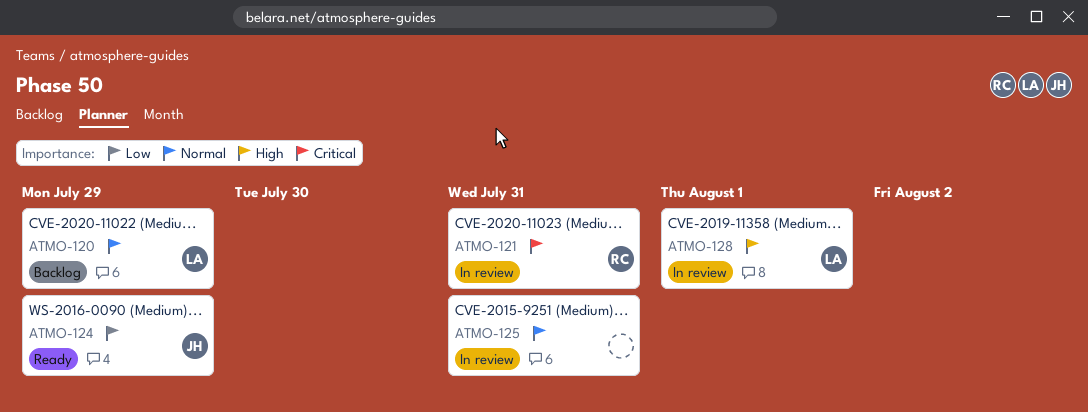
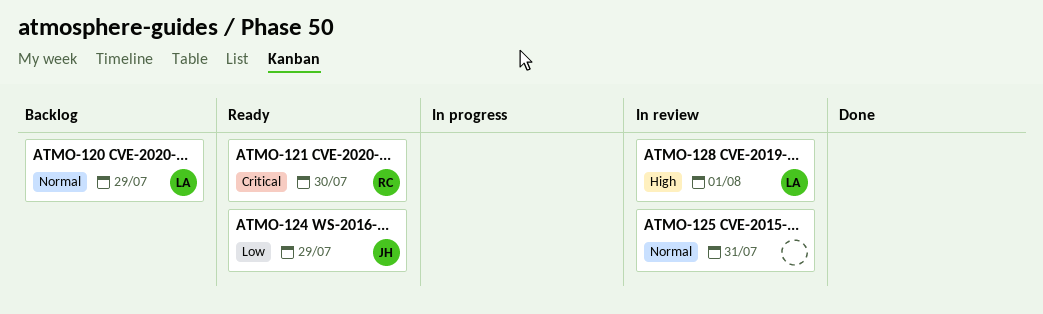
ATMO-121, status: In review -> Ready
ATMO-121, due: Jul 31 -> Jul 30

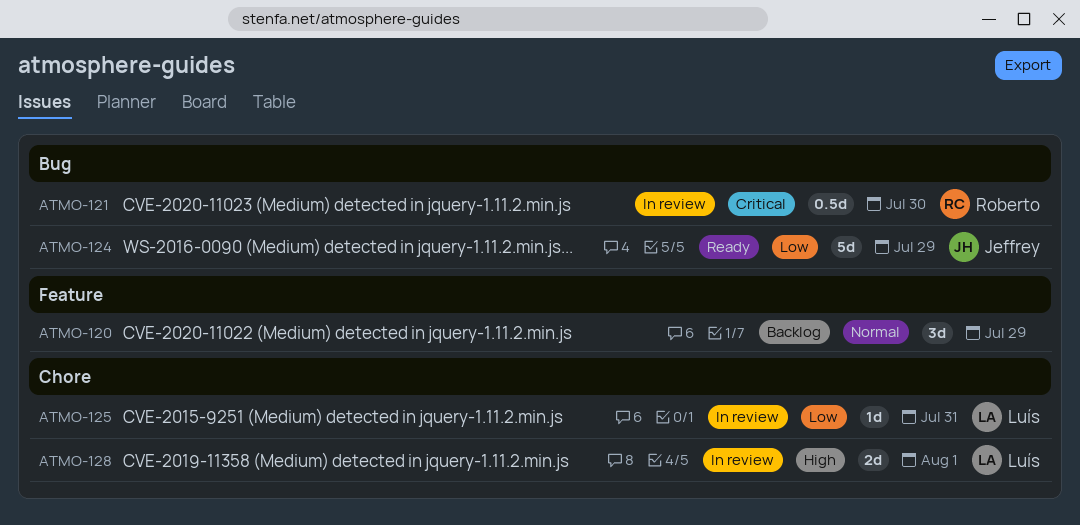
ATMO-120, owner: Luís -> none
ATMO-121, status: Ready -> In review
ATMO-125, owner: none -> Luís
ATMO-125, priority: Normal -> Low

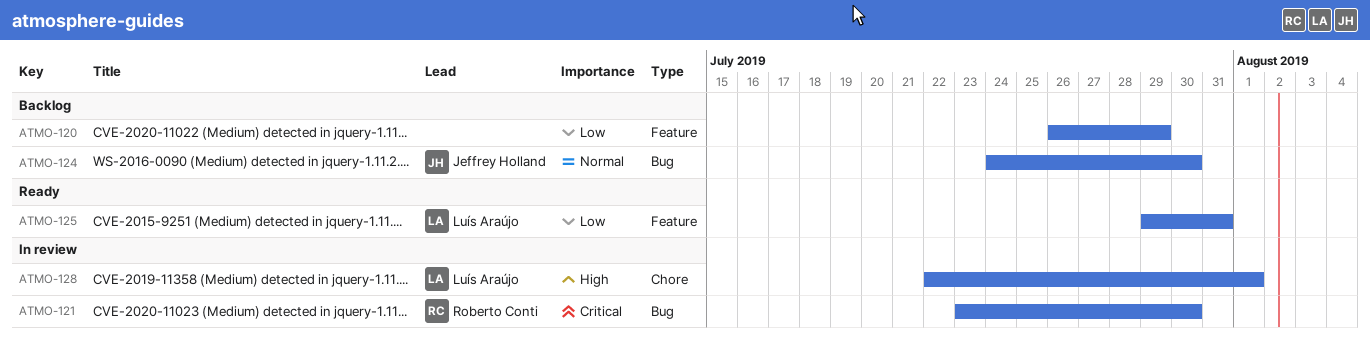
ATMO-120, priority: Normal -> Low
ATMO-124, status: Ready -> Backlog
ATMO-124, priority: Low -> Normal
ATMO-124, due: Jul 29 -> Jul 30
ATMO-125, status: In review -> Ready
ATMO-125, label: Chore -> Feature

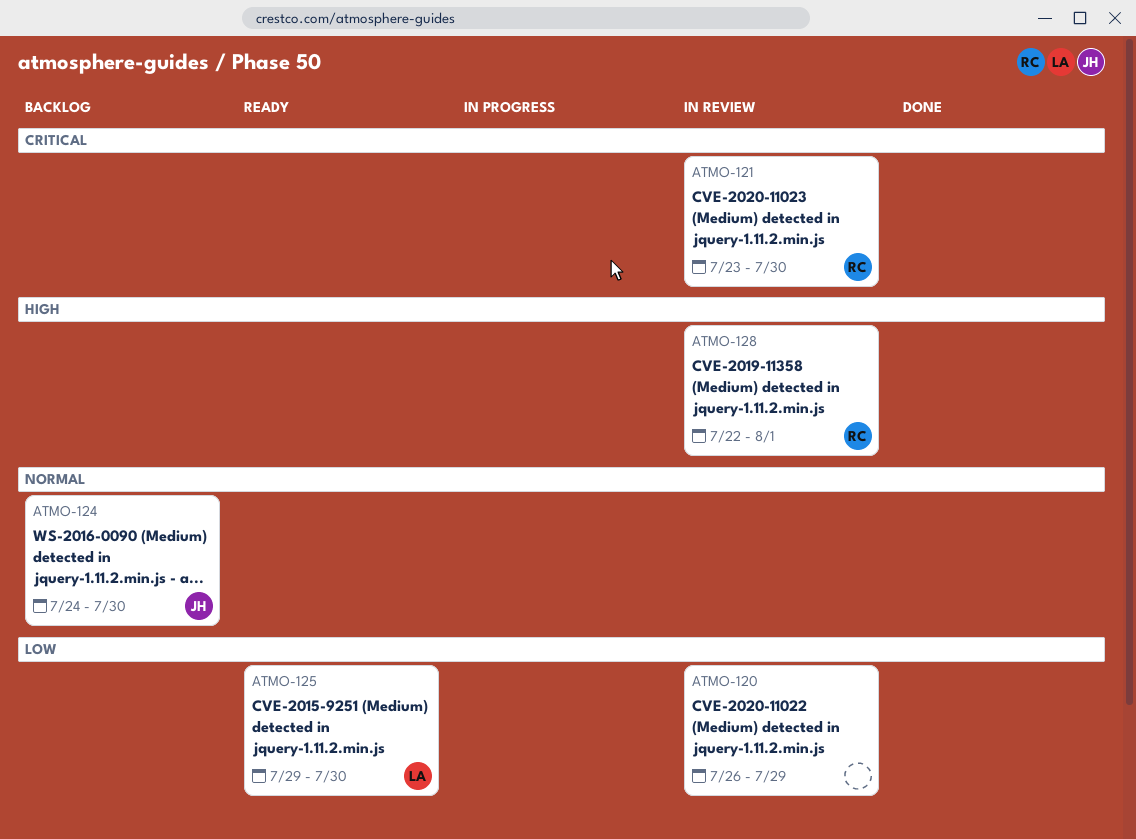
ATMO-120, status: Backlog -> In review
ATMO-125, due: Jul 31 -> Jul 30
ATMO-128, owner: Luís Araújo -> Roberto Conti

